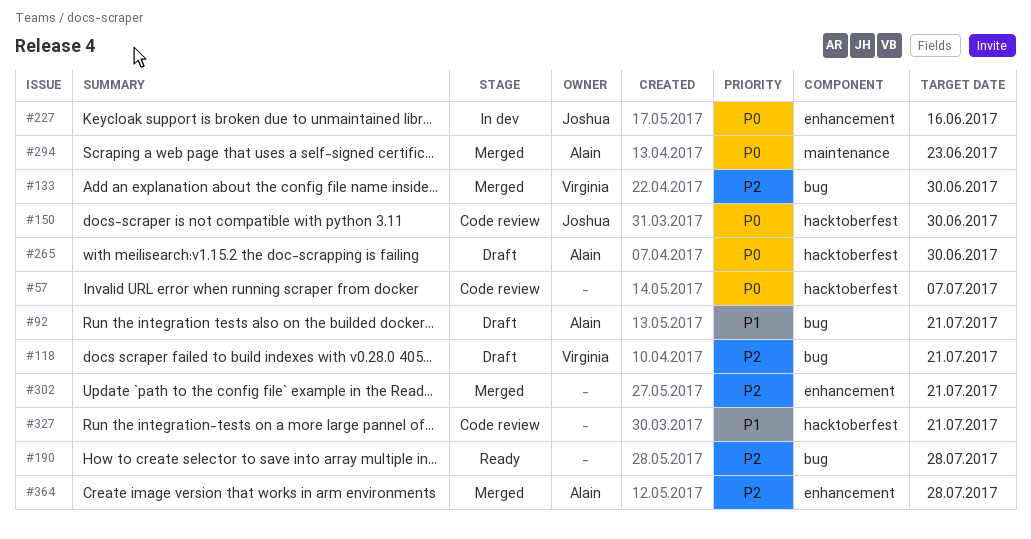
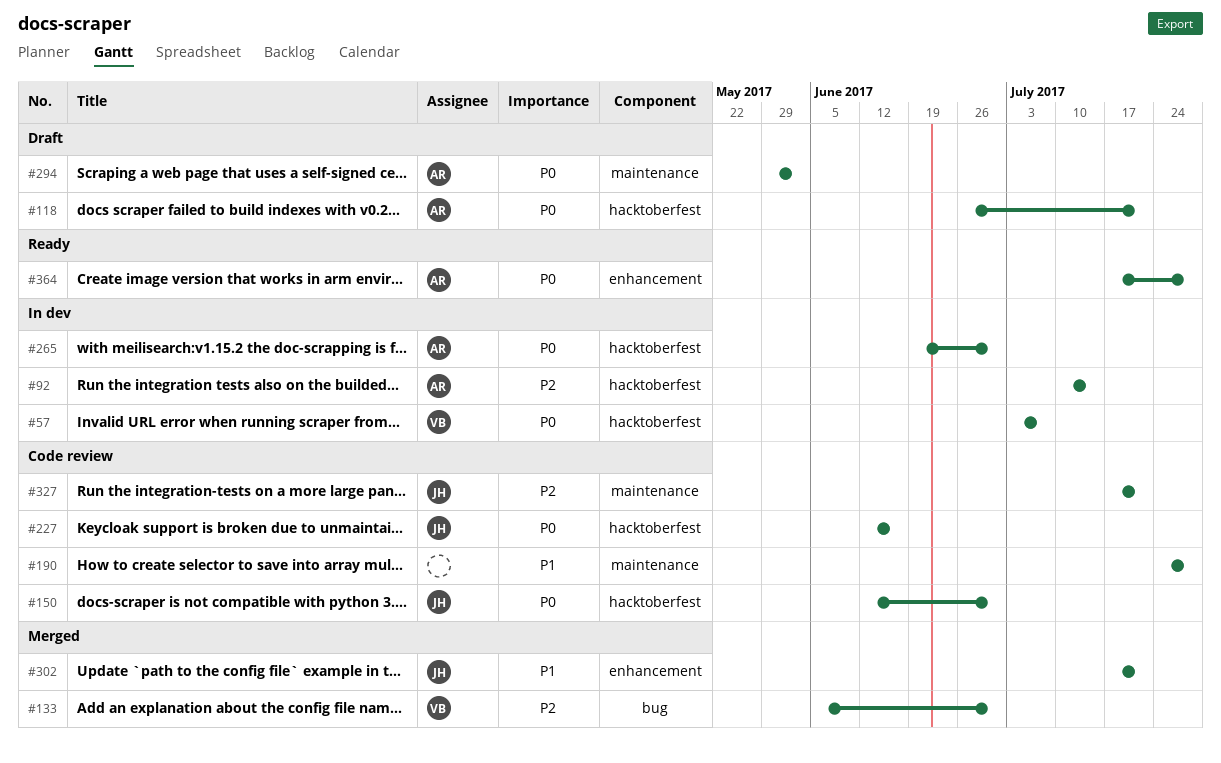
#57, status: Code review -> In dev
#57, owner: none -> Virginia
#92, status: Draft -> In dev
#92, priority: P1 -> P2
#92, label: bug -> hacktoberfest
#92, due: Jul 21 -> Jul 14
#118, owner: Virginia -> Alain
#118, priority: P2 -> P0
#118, label: bug -> hacktoberfest
#190, status: Ready -> Code review
#190, priority: P2 -> P1
#190, label: bug -> maintenance
#227, status: In dev -> Code review
#227, label: enhancement -> hacktoberfest
#265, status: Draft -> In dev
#294, status: Merged -> Draft
#294, due: Jun 23 -> Jun 2
#302, owner: none -> Joshua
#302, priority: P2 -> P1
#327, owner: none -> Joshua
#327, priority: P1 -> P2
#327, label: hacktoberfest -> maintenance
#364, status: Merged -> Ready
#364, priority: P2 -> P0

